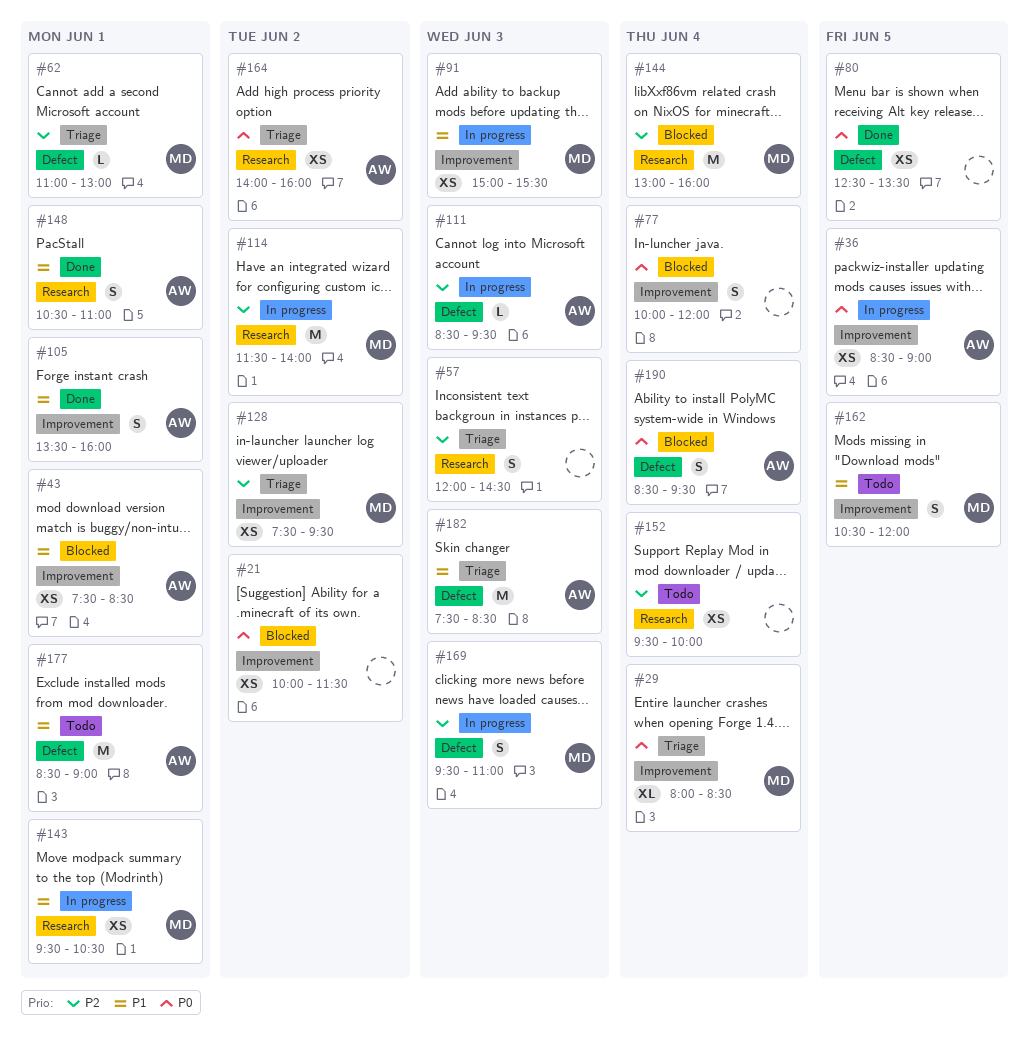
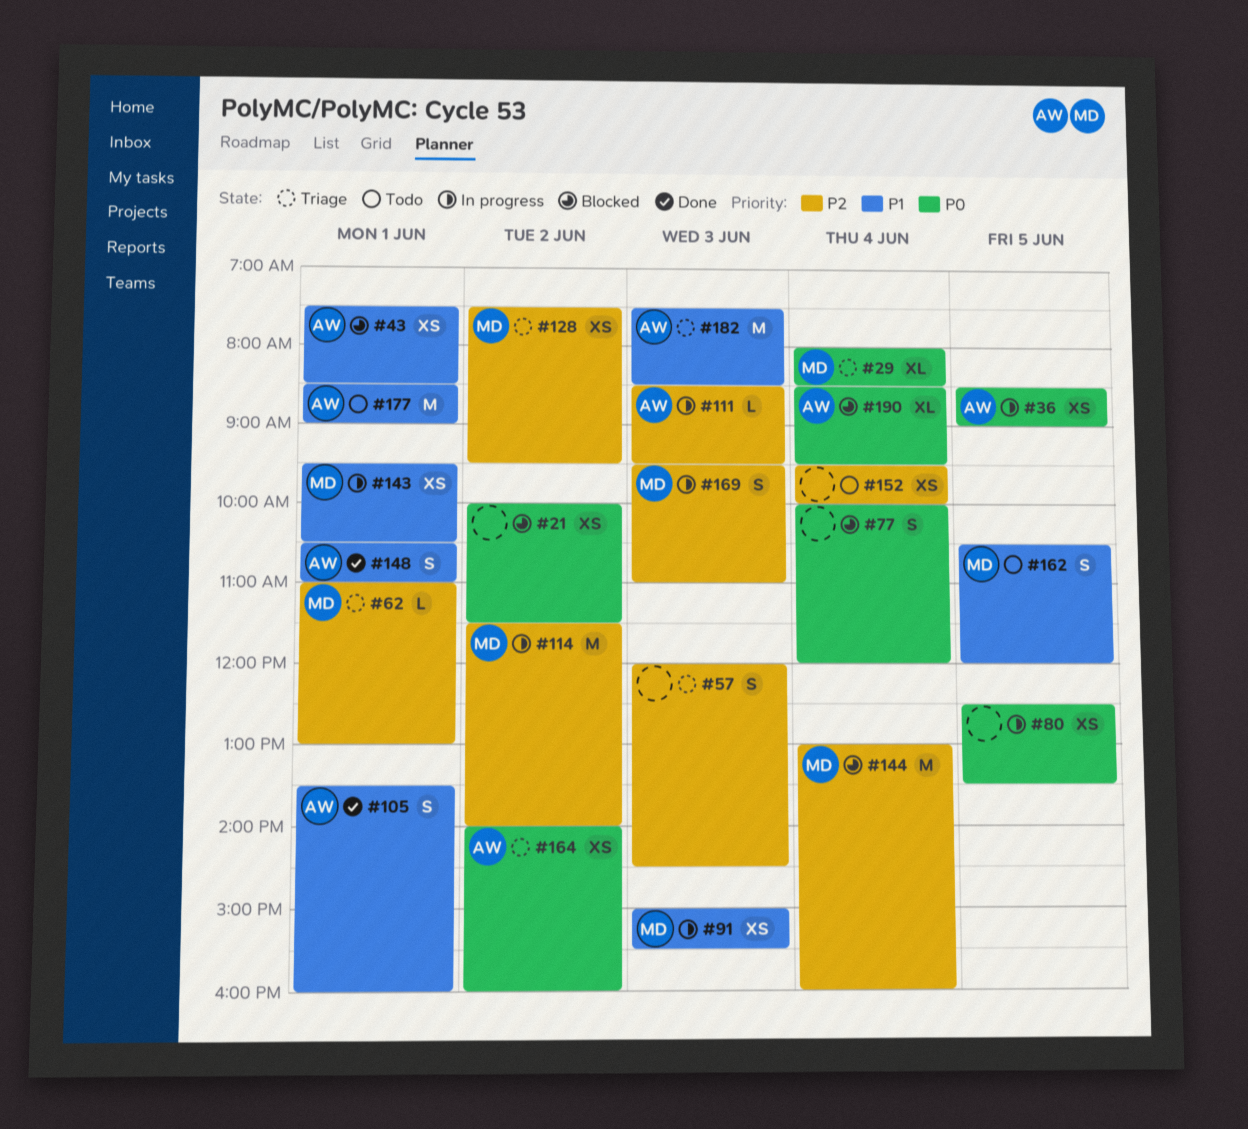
#80, status: Done -> In progress
#190, estimate: S -> XL

